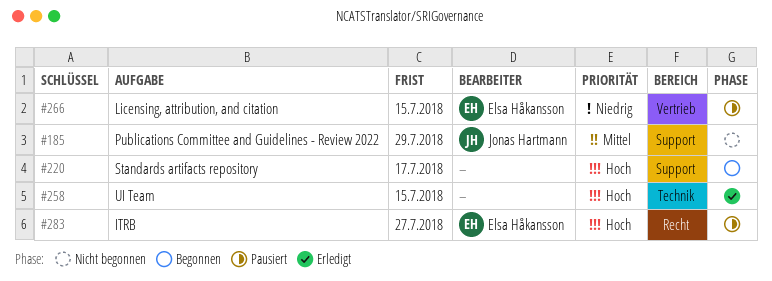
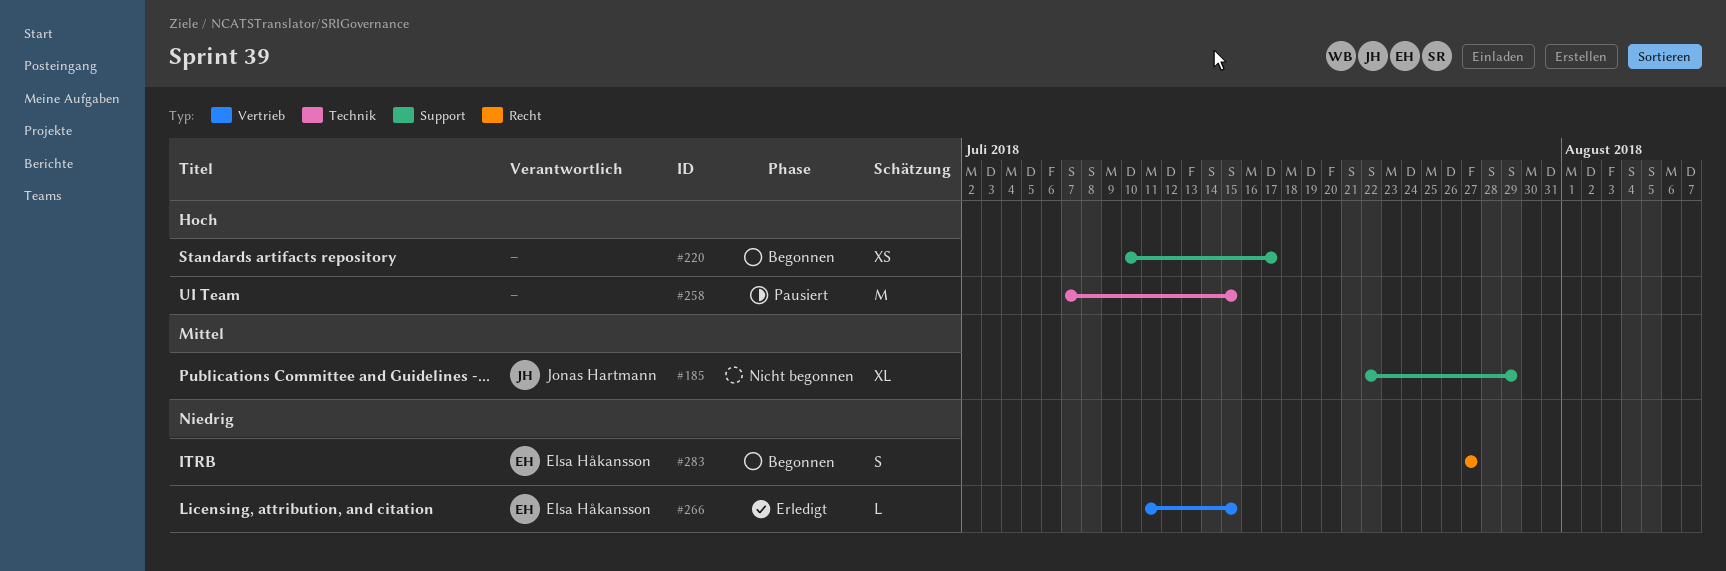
#258, status: Erledigt -> Pausiert
#266, status: Pausiert -> Erledigt
#283, status: Pausiert -> Begonnen
#283, priority: Hoch -> Niedrig

